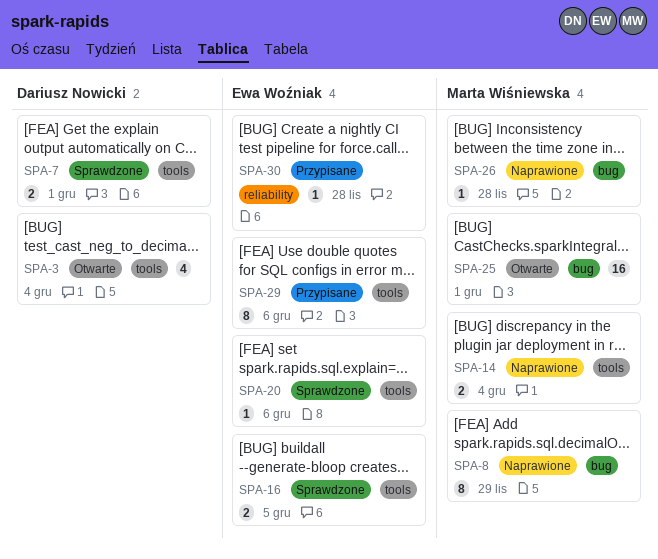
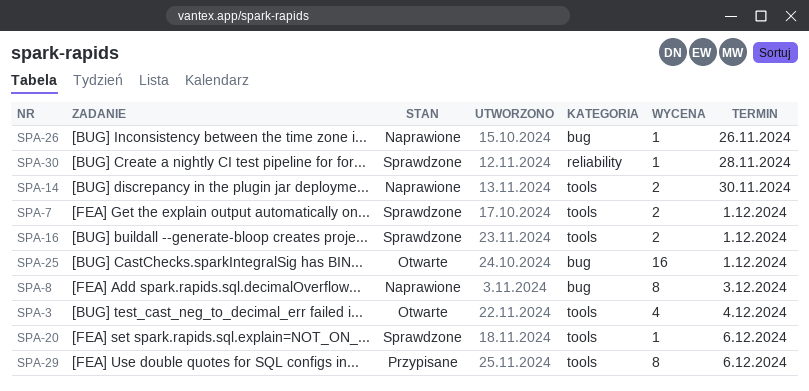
SPA-8, due: Nov 29 -> Dec 3
SPA-14, due: Dec 4 -> Nov 30
SPA-16, due: Dec 5 -> Dec 1
SPA-26, due: Nov 28 -> Nov 26
SPA-30, status: Przypisane -> Sprawdzone

